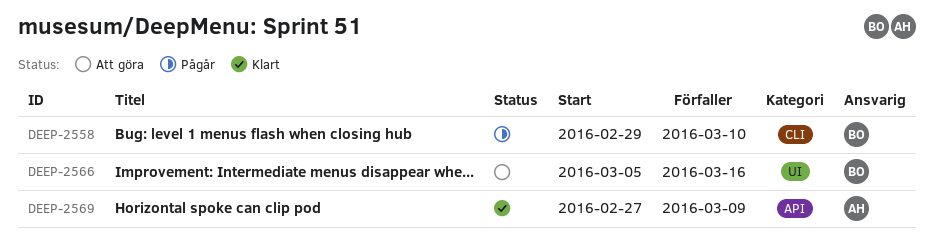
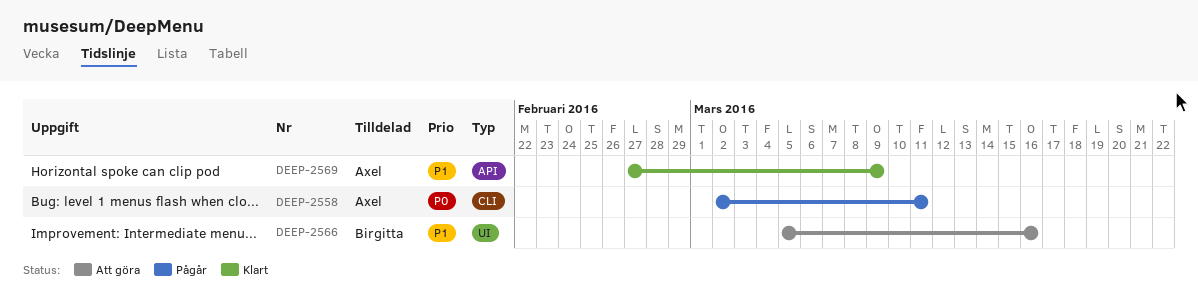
DEEP-2558, owner: Birgitta -> Axel
DEEP-2558, start: Feb 29 -> Mar 2
DEEP-2558, due: Mar 10 -> Mar 11

